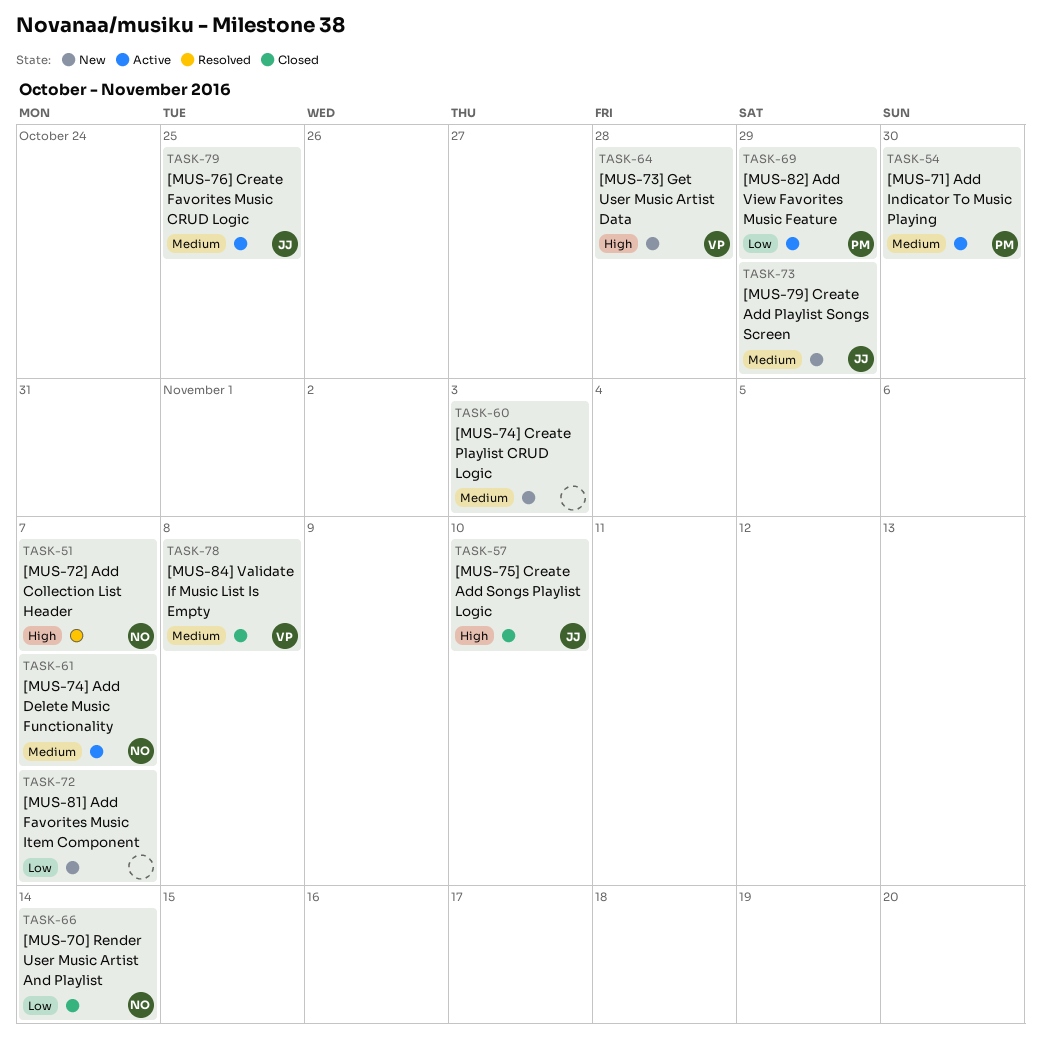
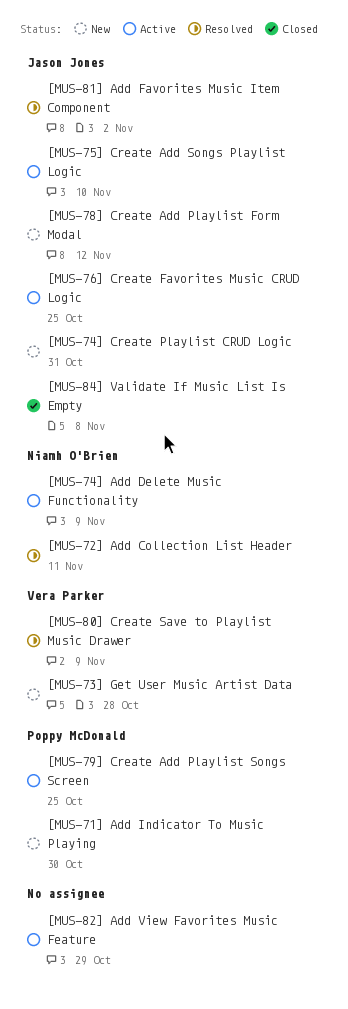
[MUS-70] Render User Music Artist And Playlist: present -> none
[MUS-71] Add Indicator To Music Playing, status: Active -> New
[MUS-72] Add Collection List Header, due: Nov 7 -> Nov 11
[MUS-74] Add Delete Music Functionality, due: Nov 7 -> Nov 9
[MUS-74] Create Playlist CRUD Logic, owner: none -> Jason Jones
[MUS-74] Create Playlist CRUD Logic, due: Nov 3 -> Oct 31
[MUS-75] Create Add Songs Playlist Logic, status: Closed -> Active
[MUS-78] Create Add Playlist Form Modal: none -> present
[MUS-79] Create Add Playlist Songs Screen, status: New -> Active
[MUS-79] Create Add Playlist Songs Screen, owner: Jason Jones -> Poppy McDonald
[MUS-79] Create Add Playlist Songs Screen, due: Oct 29 -> Oct 25
[MUS-80] Create Save to Playlist Music Drawer: none -> present
[MUS-81] Add Favorites Music Item Component, status: New -> Resolved
[MUS-81] Add Favorites Music Item Component, owner: none -> Jason Jones
[MUS-81] Add Favorites Music Item Component, due: Nov 7 -> Nov 2
[MUS-82] Add View Favorites Music Feature, owner: Poppy McDonald -> none
[MUS-84] Validate If Music List Is Empty, owner: Vera Parker -> Jason Jones

